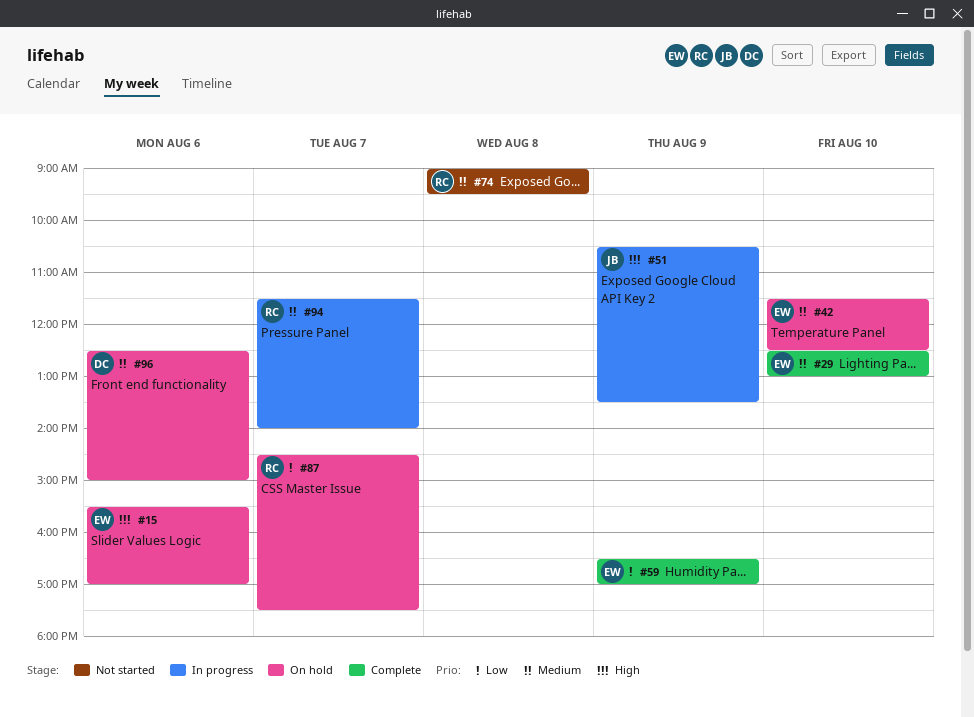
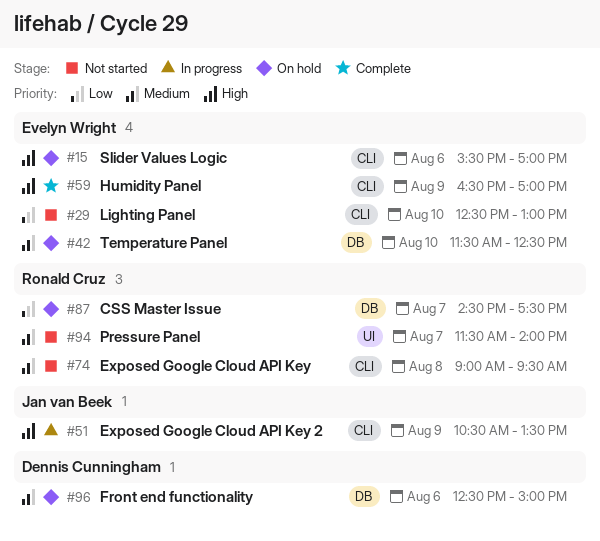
#29, status: Complete -> Not started
#29, priority: Medium -> Low
#59, priority: Low -> High
#94, status: In progress -> Not started

